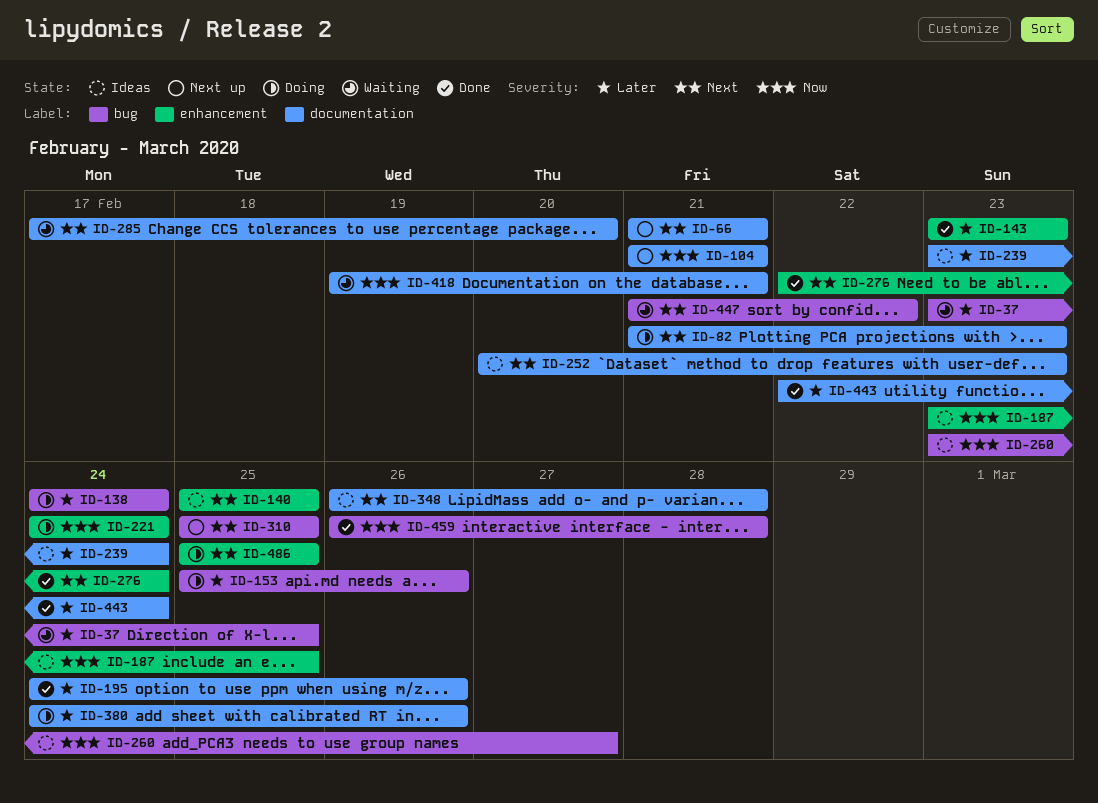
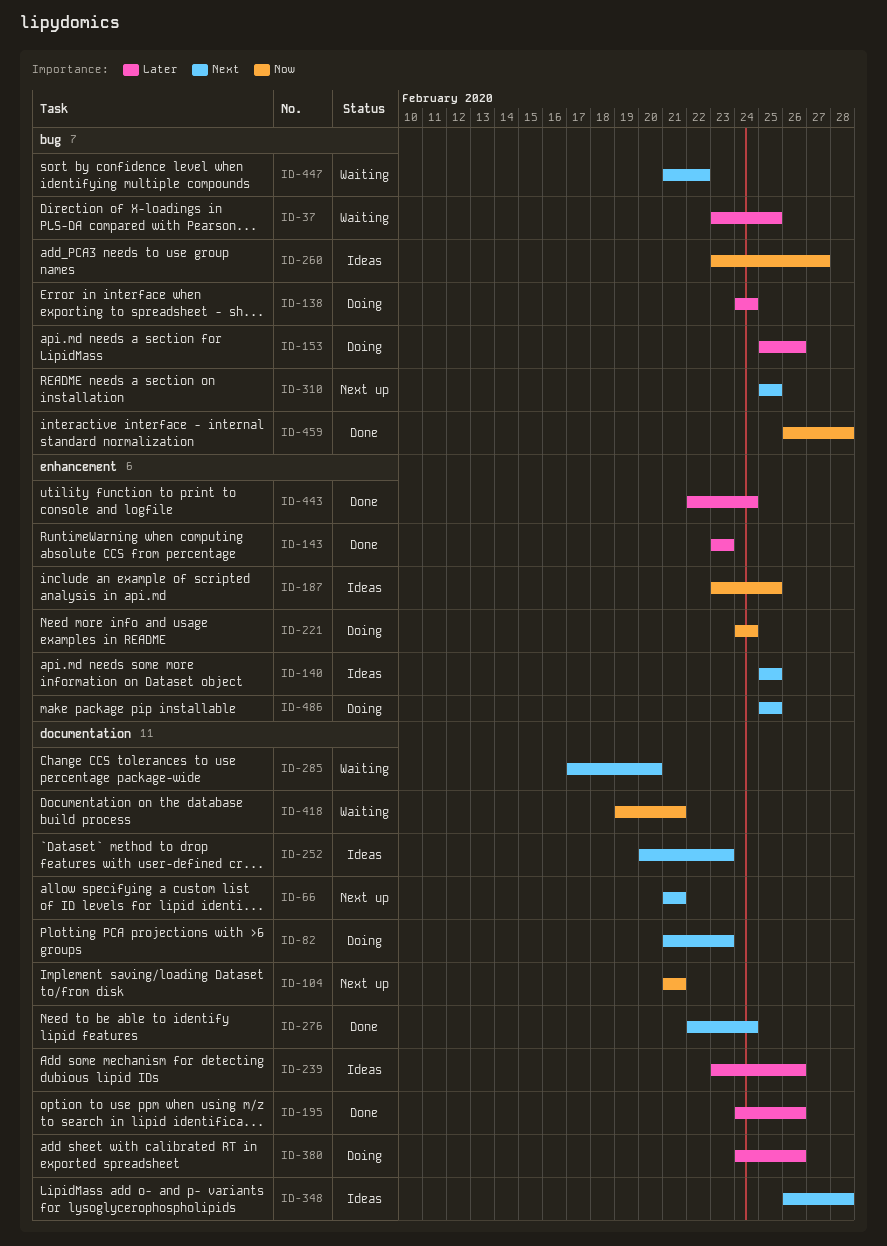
ID-239, due: Feb 24 -> Feb 26
ID-276, label: enhancement -> documentation
ID-443, label: documentation -> enhancement

